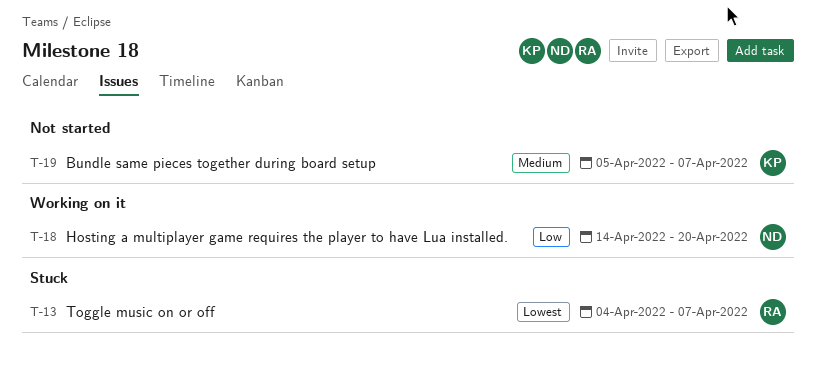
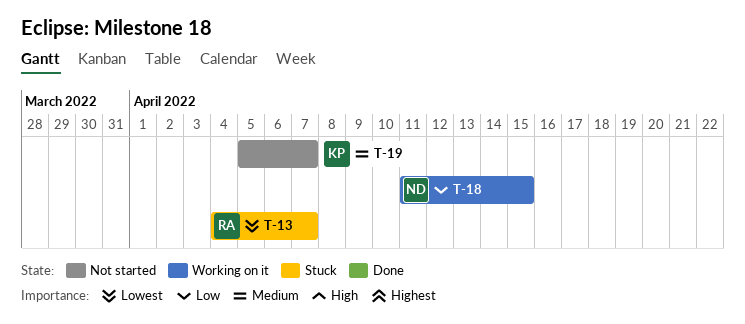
T-18, start: Apr 14 -> Apr 11
T-18, due: Apr 20 -> Apr 15

